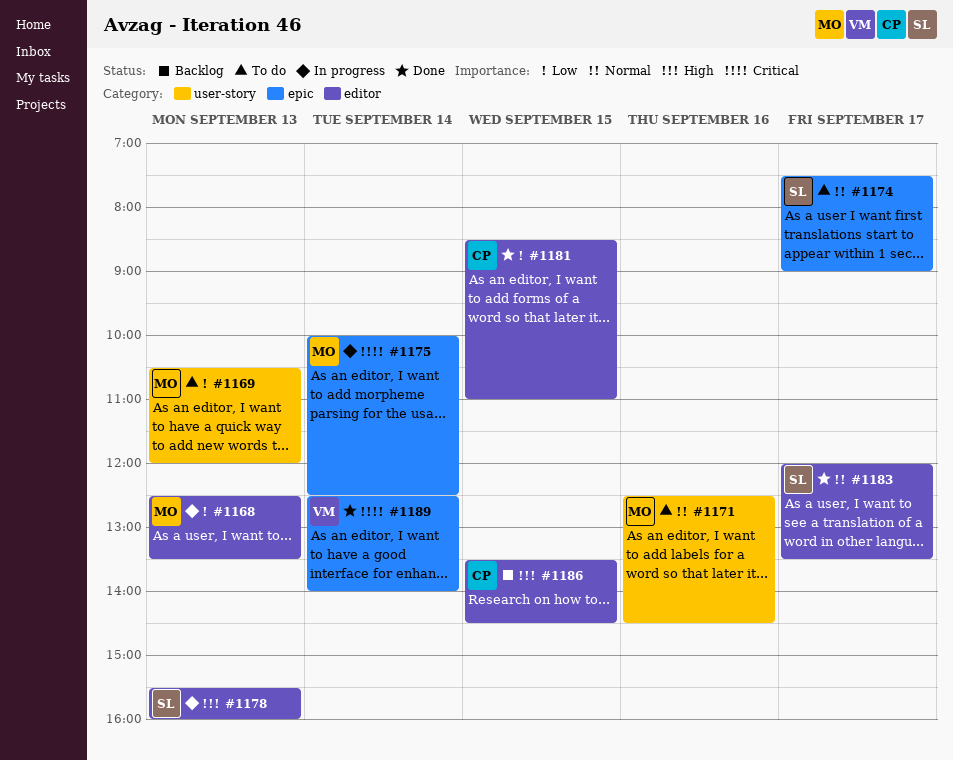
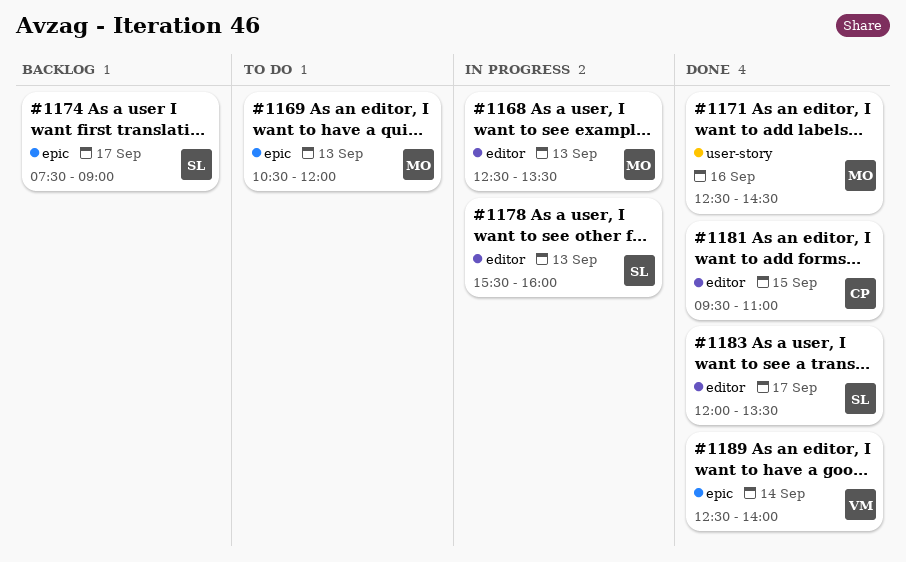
#1169, label: user-story -> epic
#1171, status: To do -> Done
#1174, status: To do -> Backlog
#1175: present -> none
#1181, begins: 08:30 -> 09:30
#1186: present -> none

